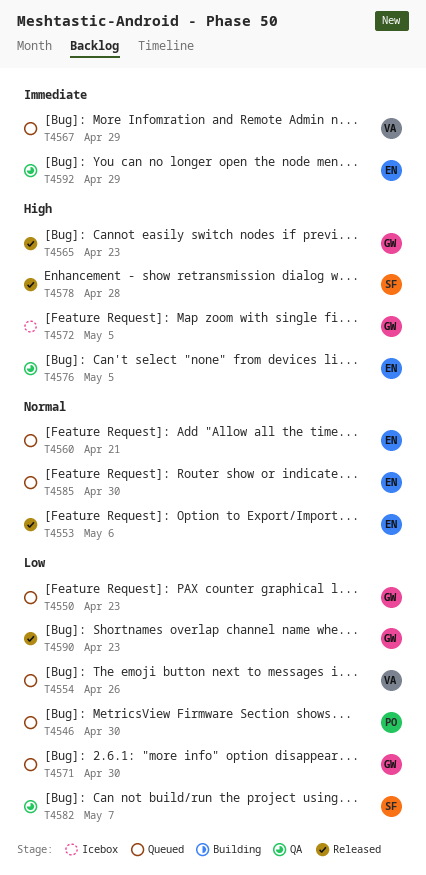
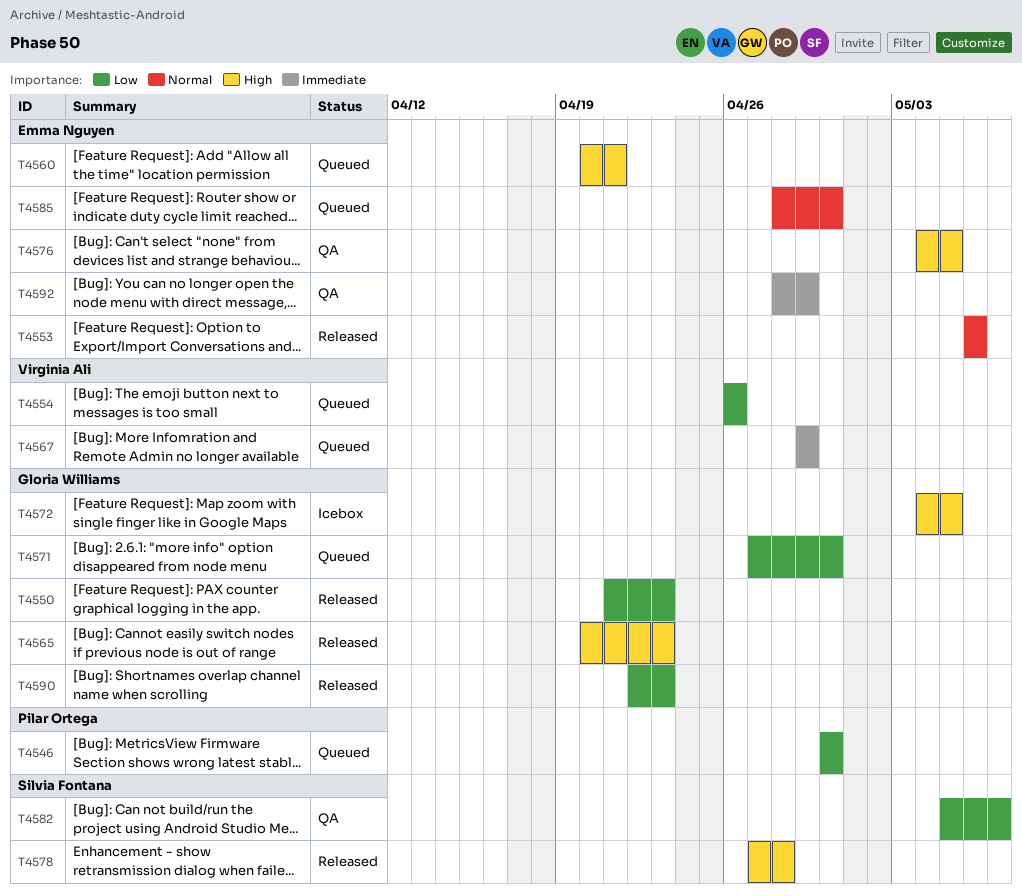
T4550, status: Queued -> Released
T4560, priority: Normal -> High

